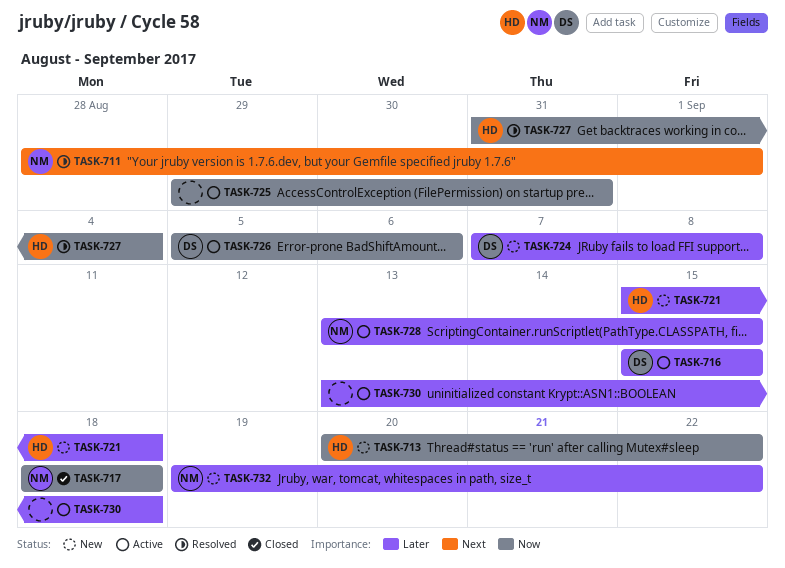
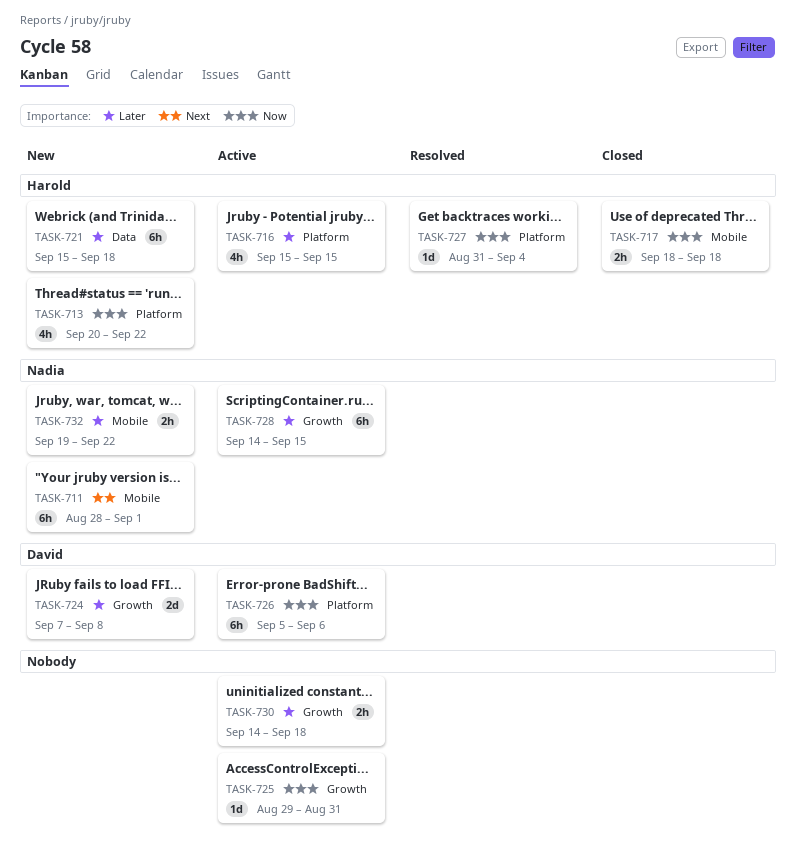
TASK-711, status: Resolved -> New
TASK-716, owner: David -> Harold
TASK-717, owner: Nadia -> Harold
TASK-728, start: Sep 13 -> Sep 14
TASK-730, start: Sep 13 -> Sep 14

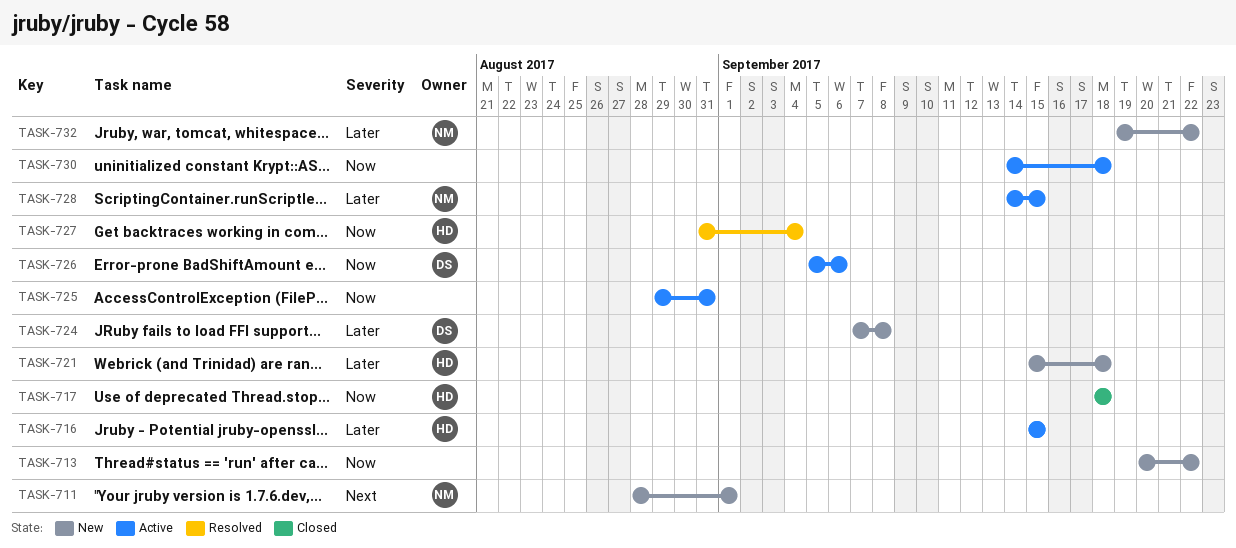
TASK-713, owner: Harold -> none
TASK-730, priority: Later -> Now

